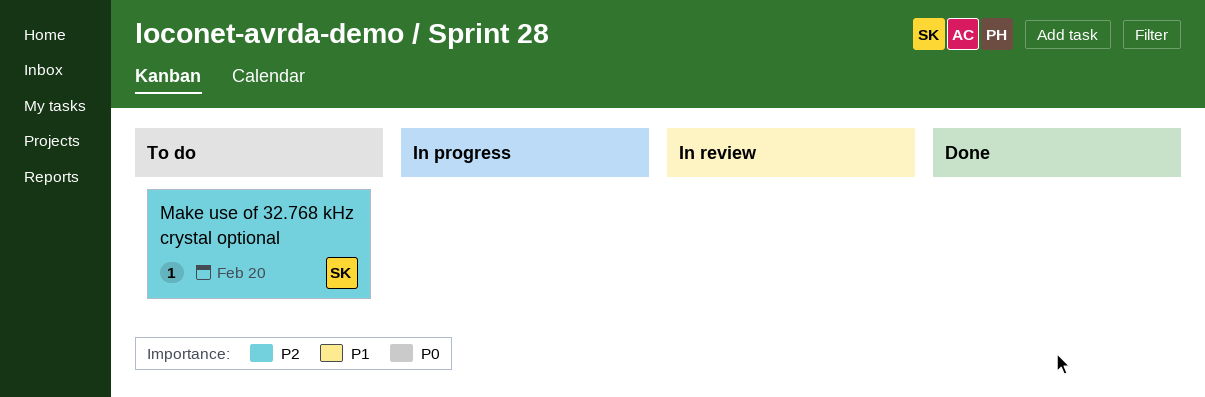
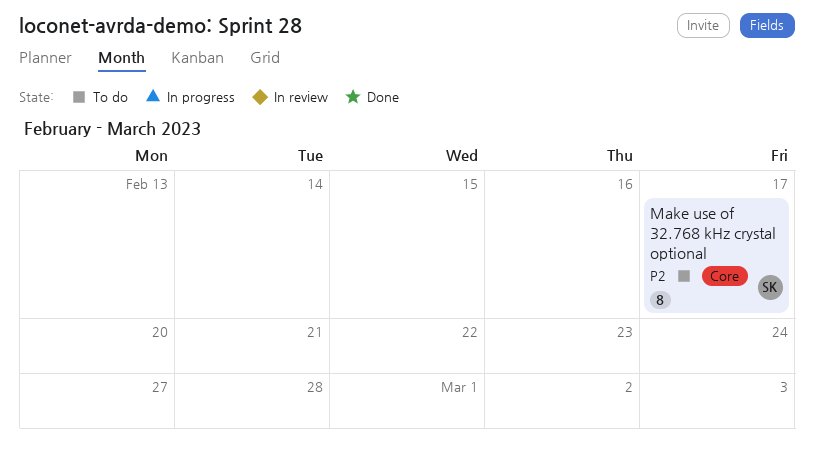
Make use of 32.768 kHz crystal optional, estimate: 1 -> 8
Make use of 32.768 kHz crystal optional, due: Feb 20 -> Feb 17

